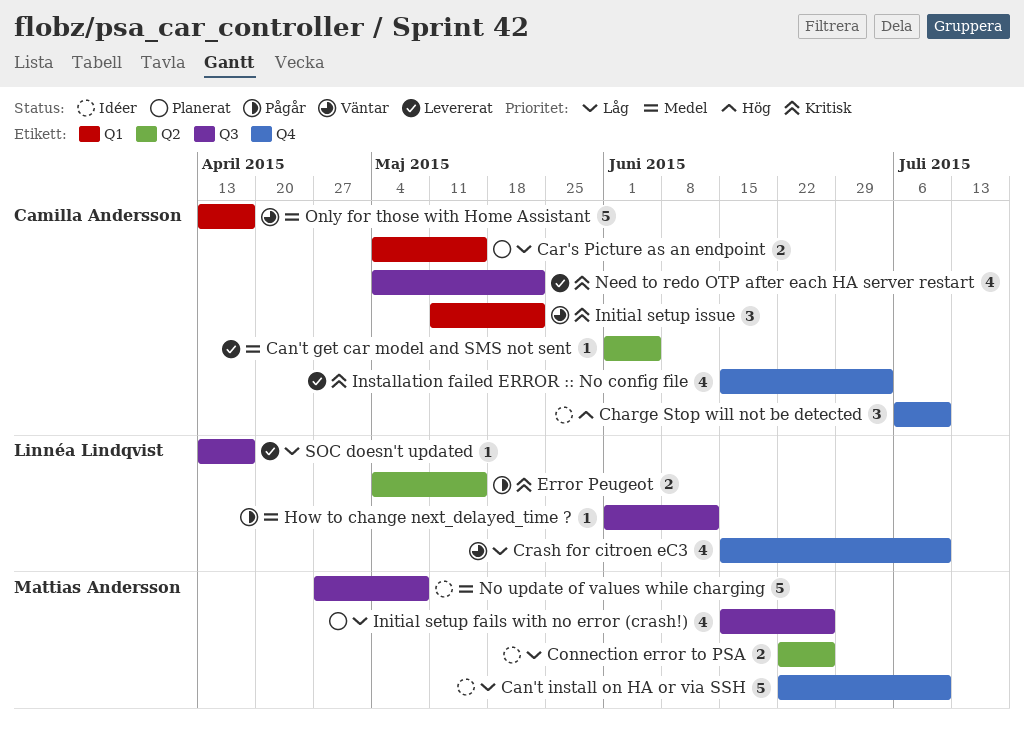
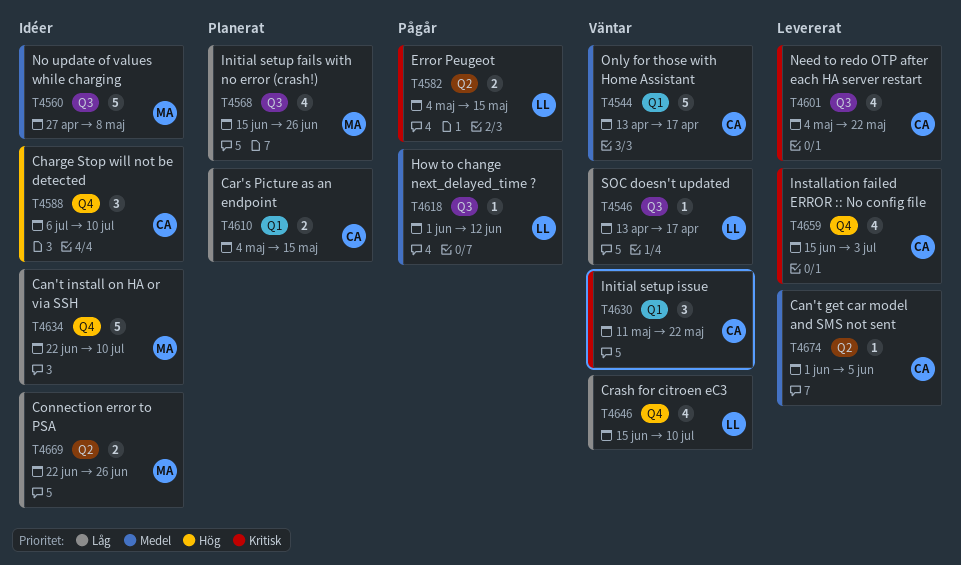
SOC doesn't updated, status: Levererat -> Väntar

